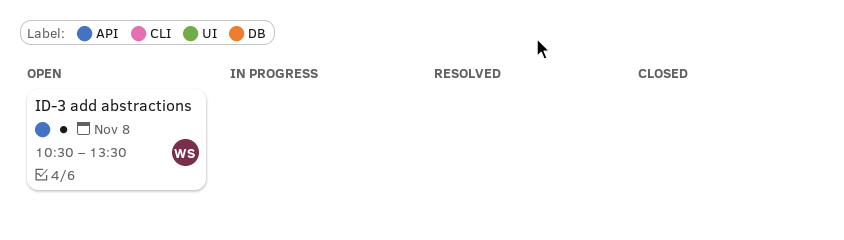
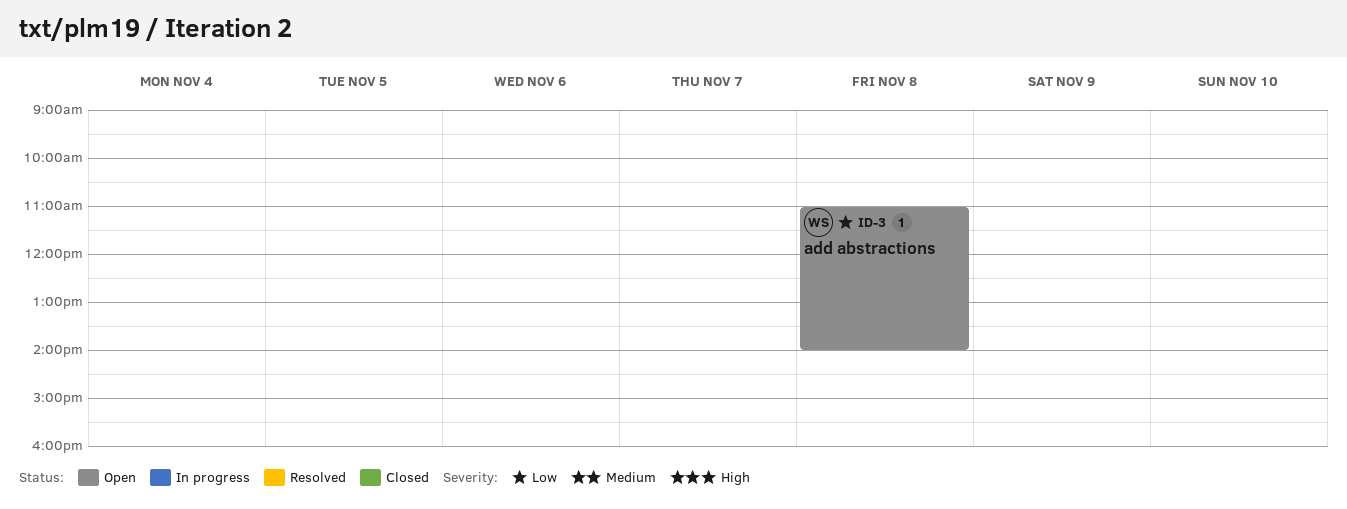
ID-3, begins: 10:30 -> 11:00
ID-3, ends: 13:30 -> 14:00

